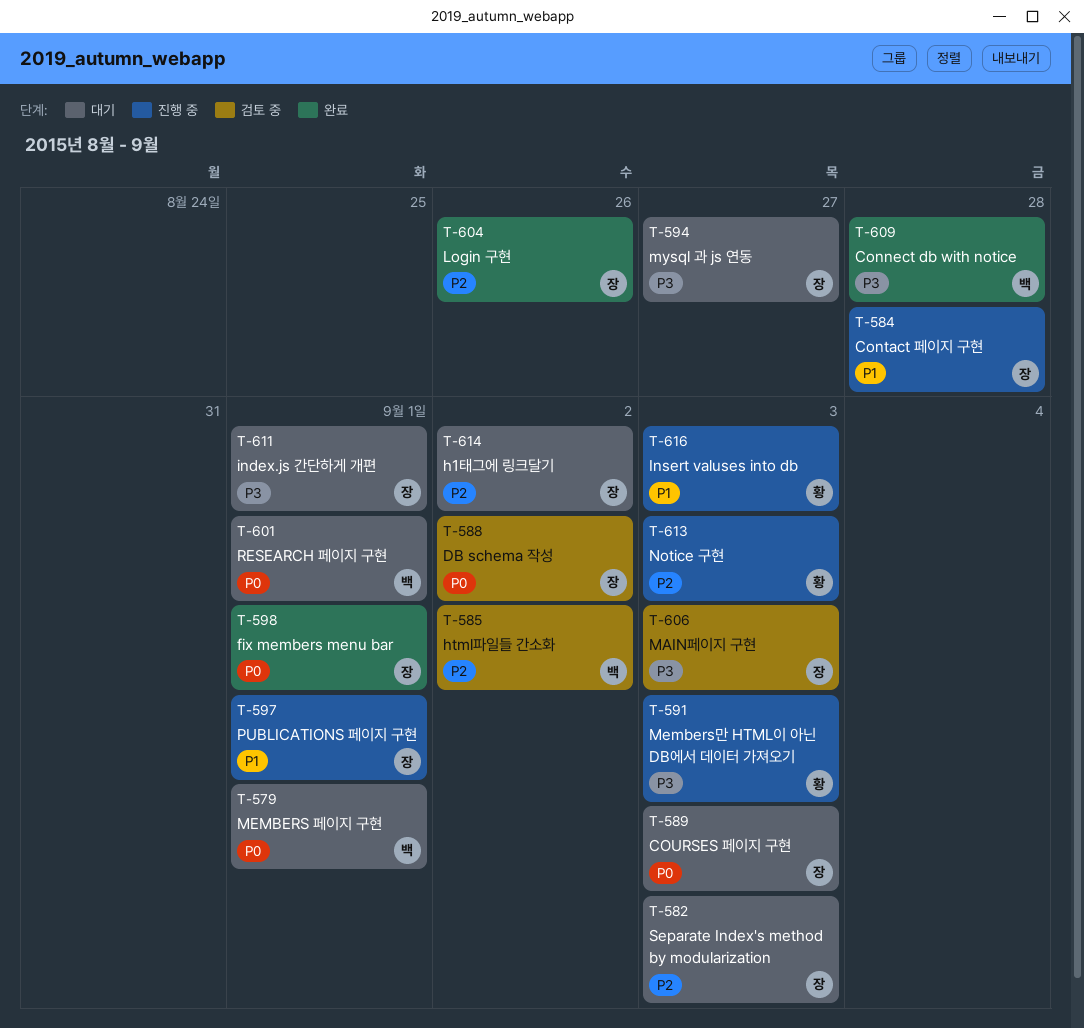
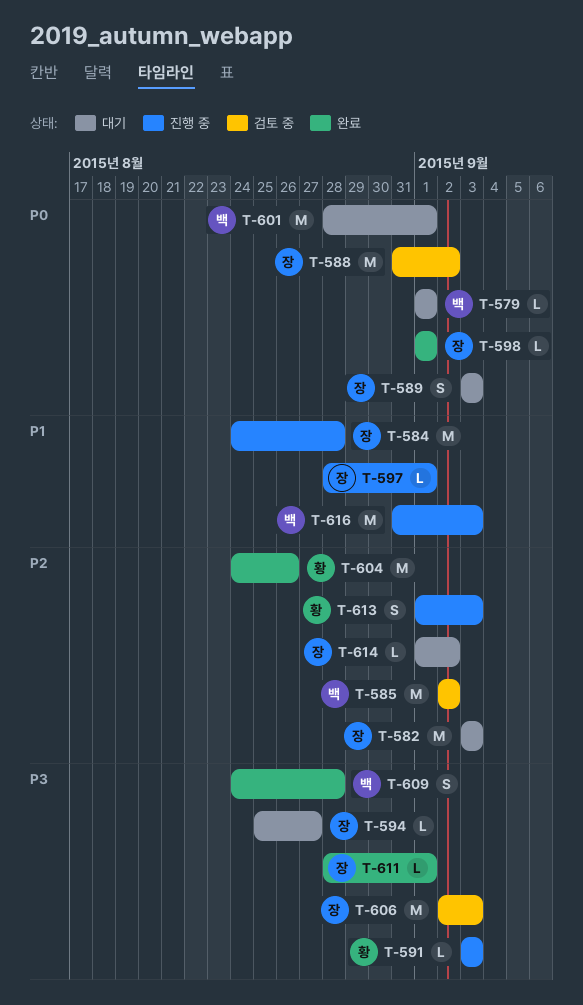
T-604, owner: 장 -> 황
T-611, status: 대기 -> 완료
T-616, owner: 황 -> 백

